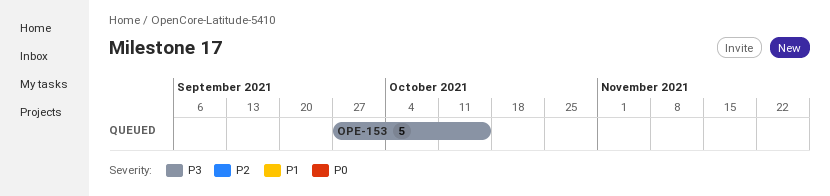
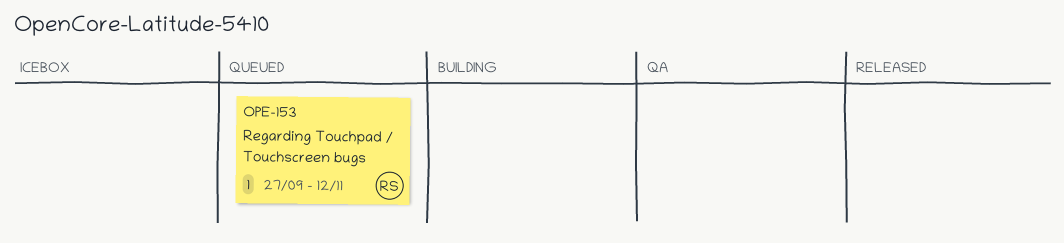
OPE-153, estimate: 5 -> 1
OPE-153, due: Oct 15 -> Nov 12

